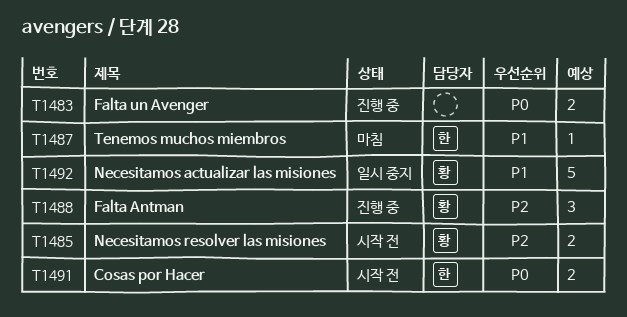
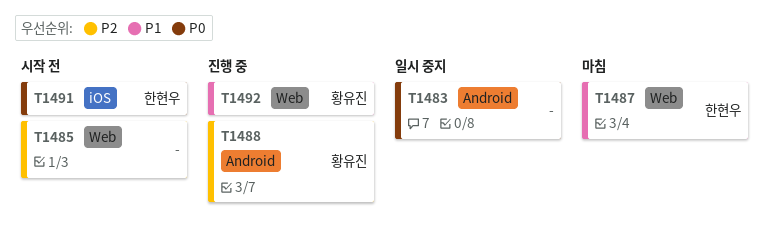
T1483, status: 진행 중 -> 일시 중지
T1485, owner: 황유진 -> none
T1492, status: 일시 중지 -> 진행 중

